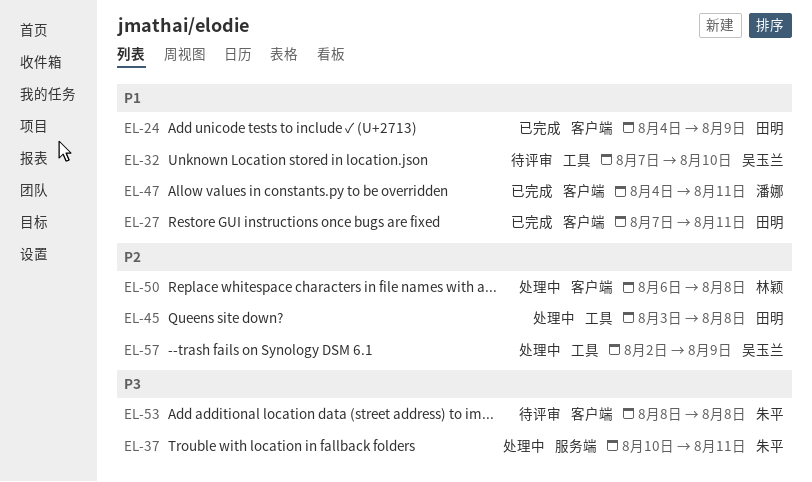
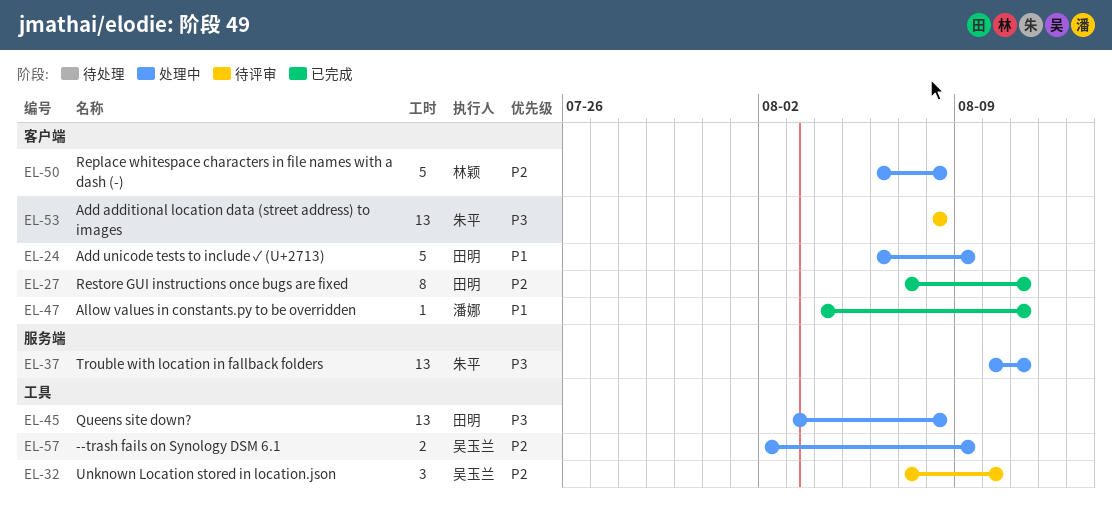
EL-24, status: 已完成 -> 处理中
EL-24, start: Aug 4 -> Aug 6
EL-27, priority: P1 -> P2
EL-32, priority: P1 -> P2
EL-45, priority: P2 -> P3

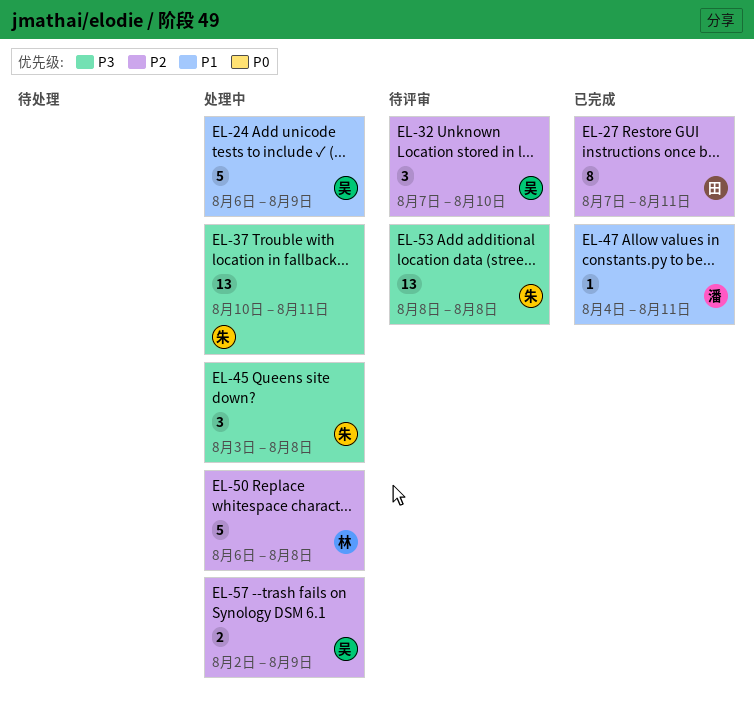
EL-24, owner: 田明 -> 吴玉兰
EL-45, owner: 田明 -> 朱平
EL-45, estimate: 13 -> 3

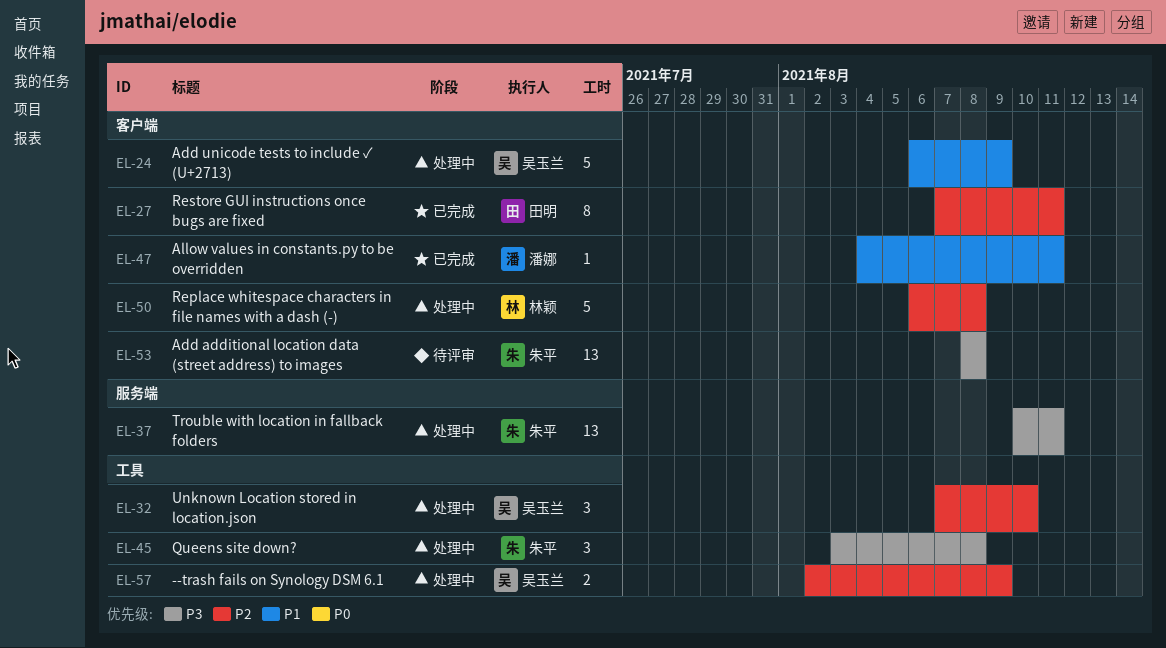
EL-32, status: 待评审 -> 处理中

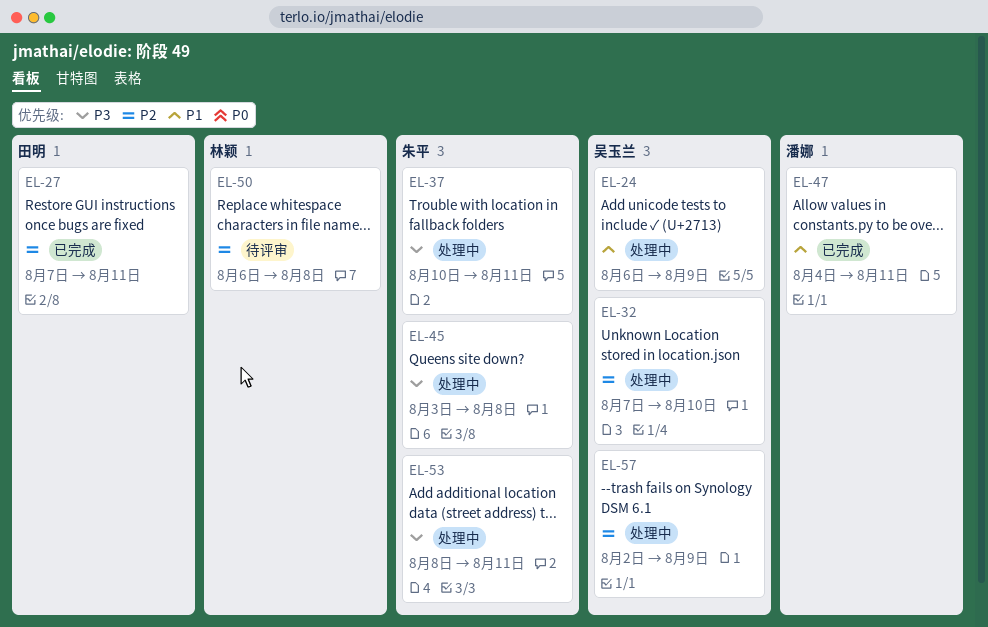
EL-50, status: 处理中 -> 待评审
EL-53, status: 待评审 -> 处理中
EL-53, due: Aug 8 -> Aug 11

